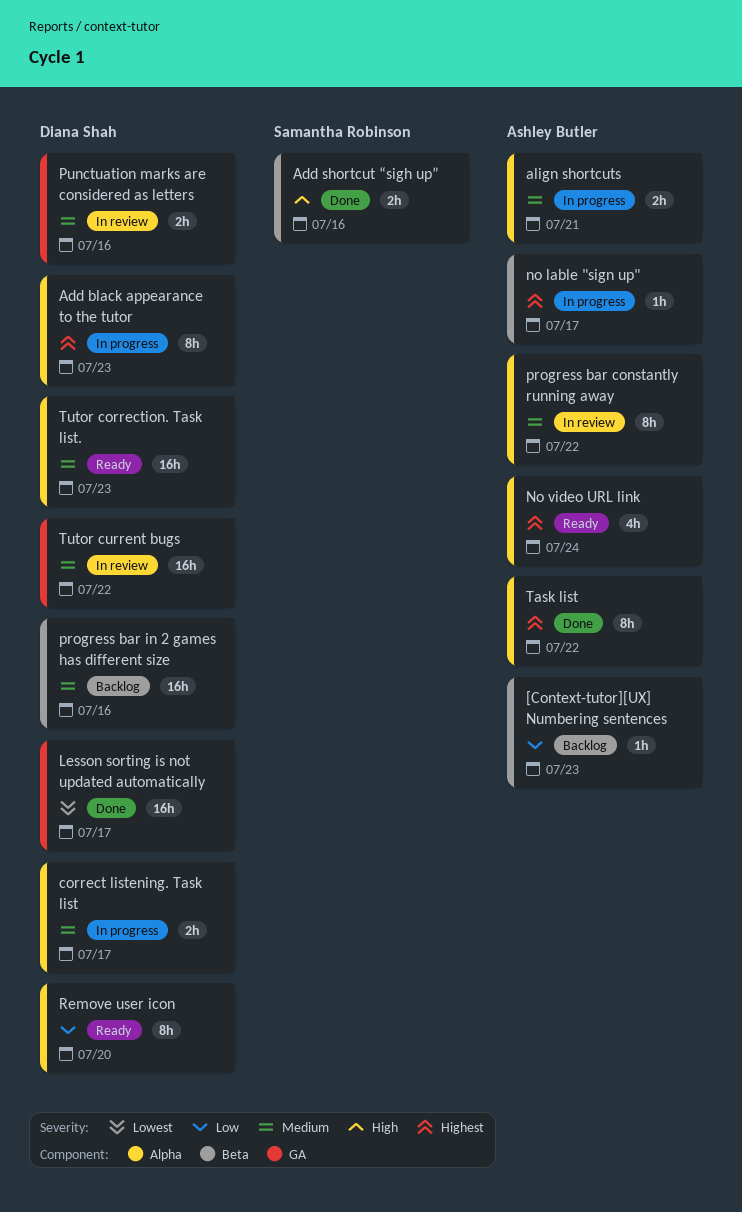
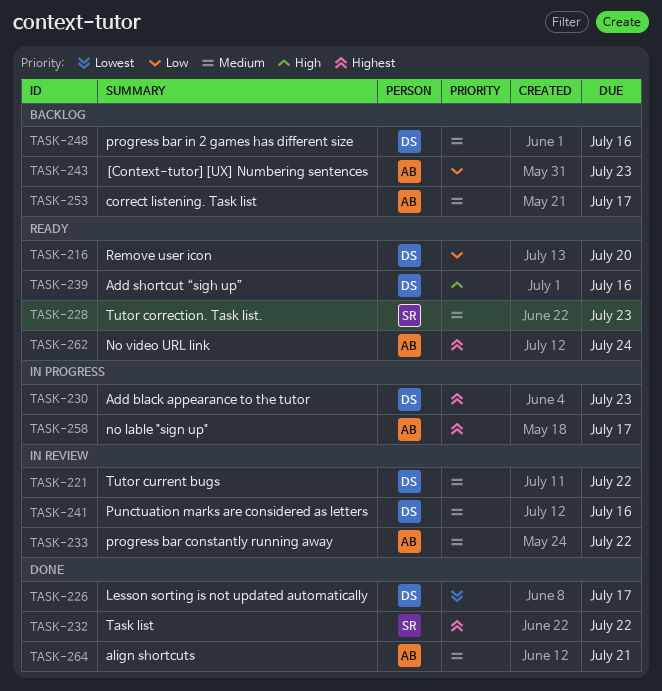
Add shortcut “sigh up”, status: Done -> Ready
Add shortcut “sigh up”, owner: Samantha Robinson -> Diana Shah
align shortcuts, status: In progress -> Done
correct listening. Task list, status: In progress -> Backlog
correct listening. Task list, owner: Diana Shah -> Ashley Butler
Task list, owner: Ashley Butler -> Samantha Robinson
Tutor correction. Task list., owner: Diana Shah -> Samantha Robinson

